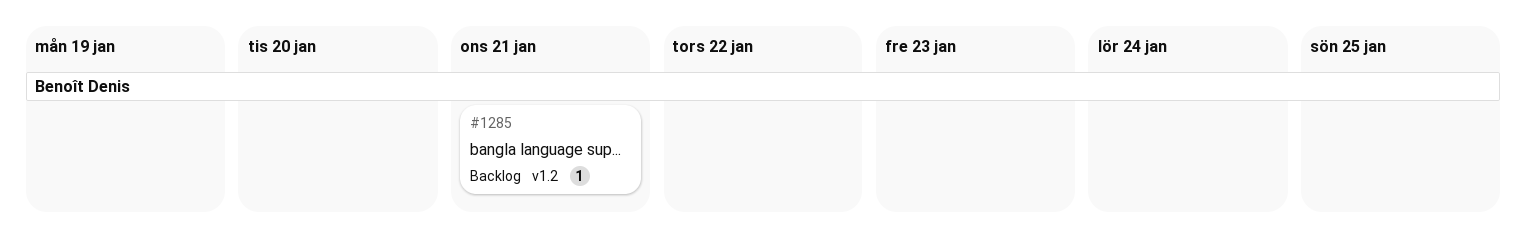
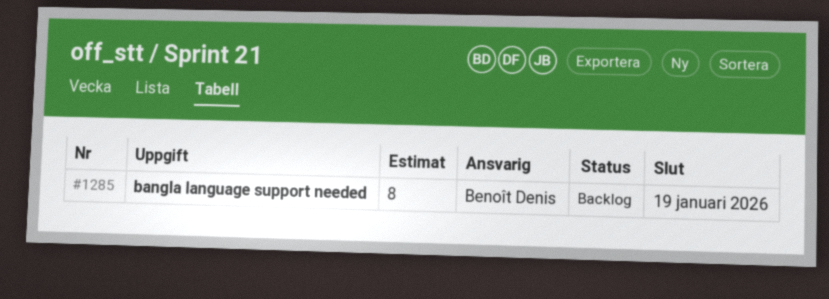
#1285, estimate: 1 -> 8
#1285, due: Jan 21 -> Jan 19

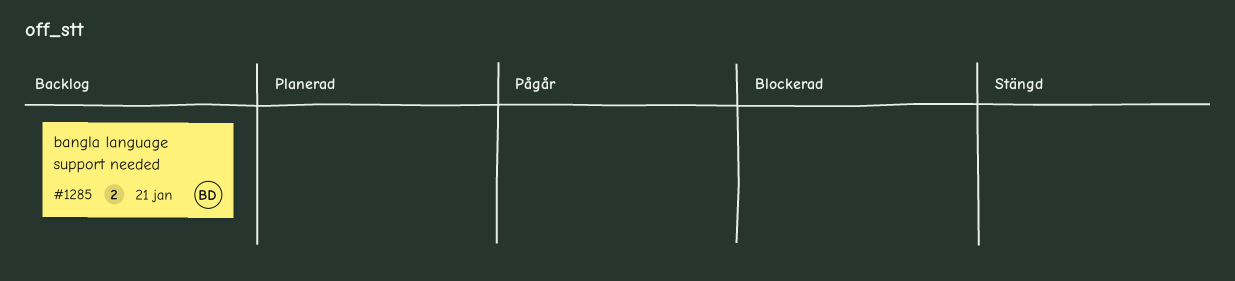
#1285, estimate: 8 -> 2
#1285, due: Jan 19 -> Jan 21

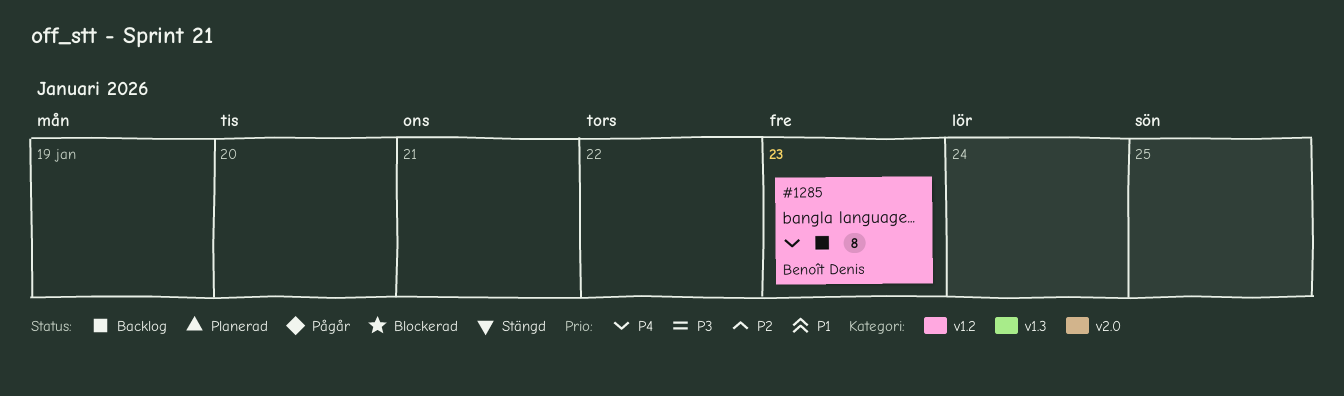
#1285, estimate: 2 -> 8
#1285, due: Jan 21 -> Jan 23

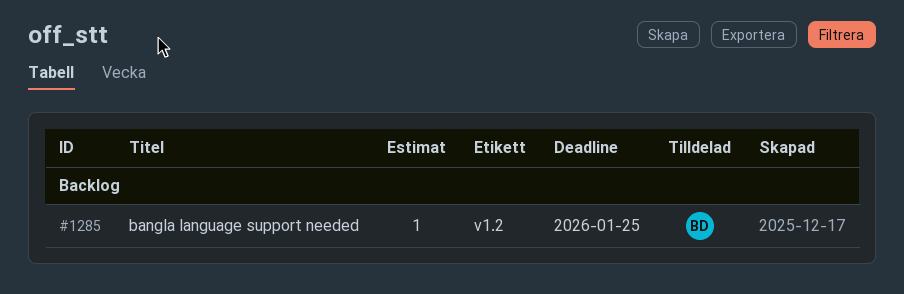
#1285, estimate: 8 -> 1
#1285, due: Jan 23 -> Jan 25

